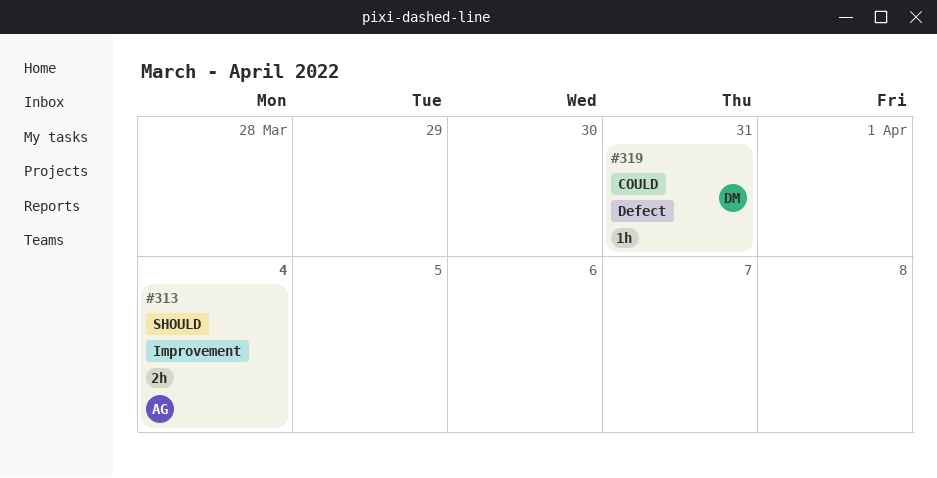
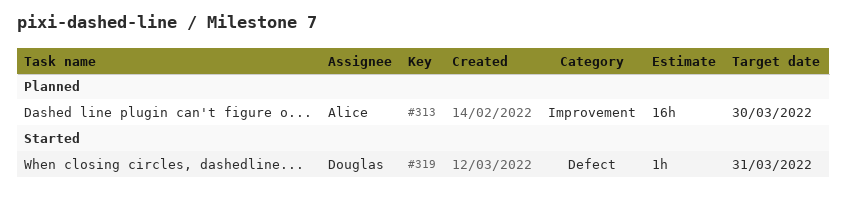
#313, estimate: 2h -> 16h
#313, due: Apr 4 -> Mar 30

